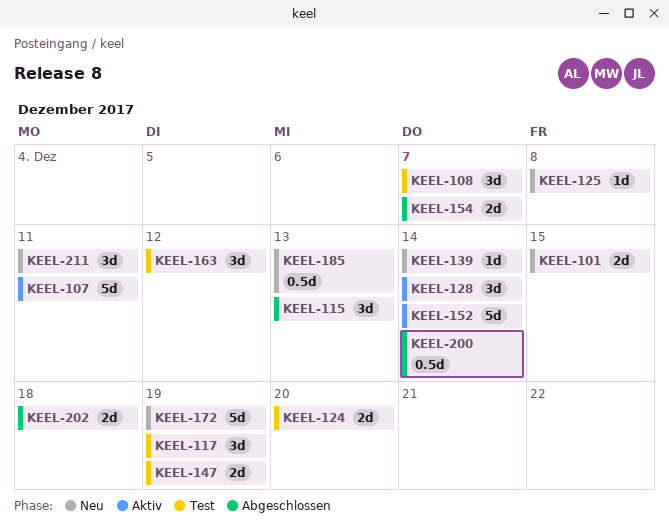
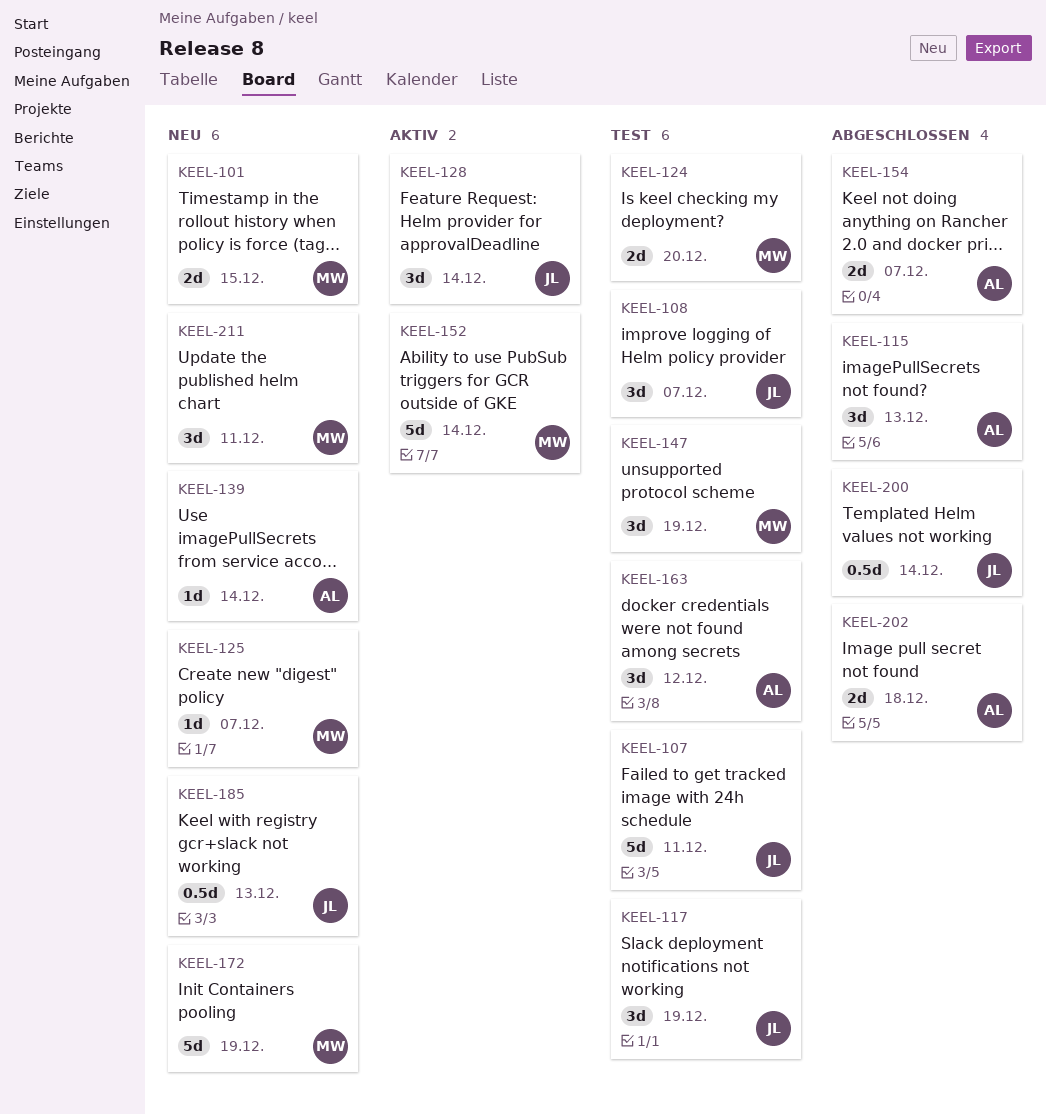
KEEL-107, status: Aktiv -> Test
KEEL-125, due: Dec 8 -> Dec 7
KEEL-147, estimate: 2d -> 3d

